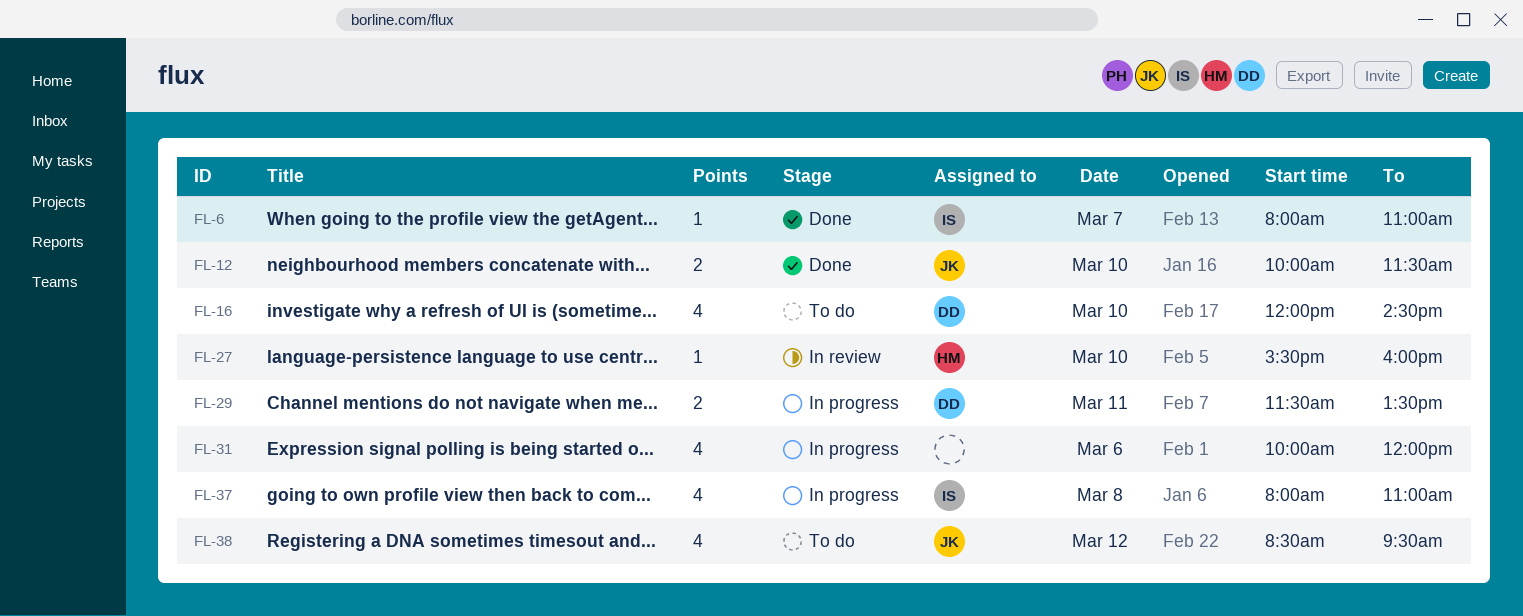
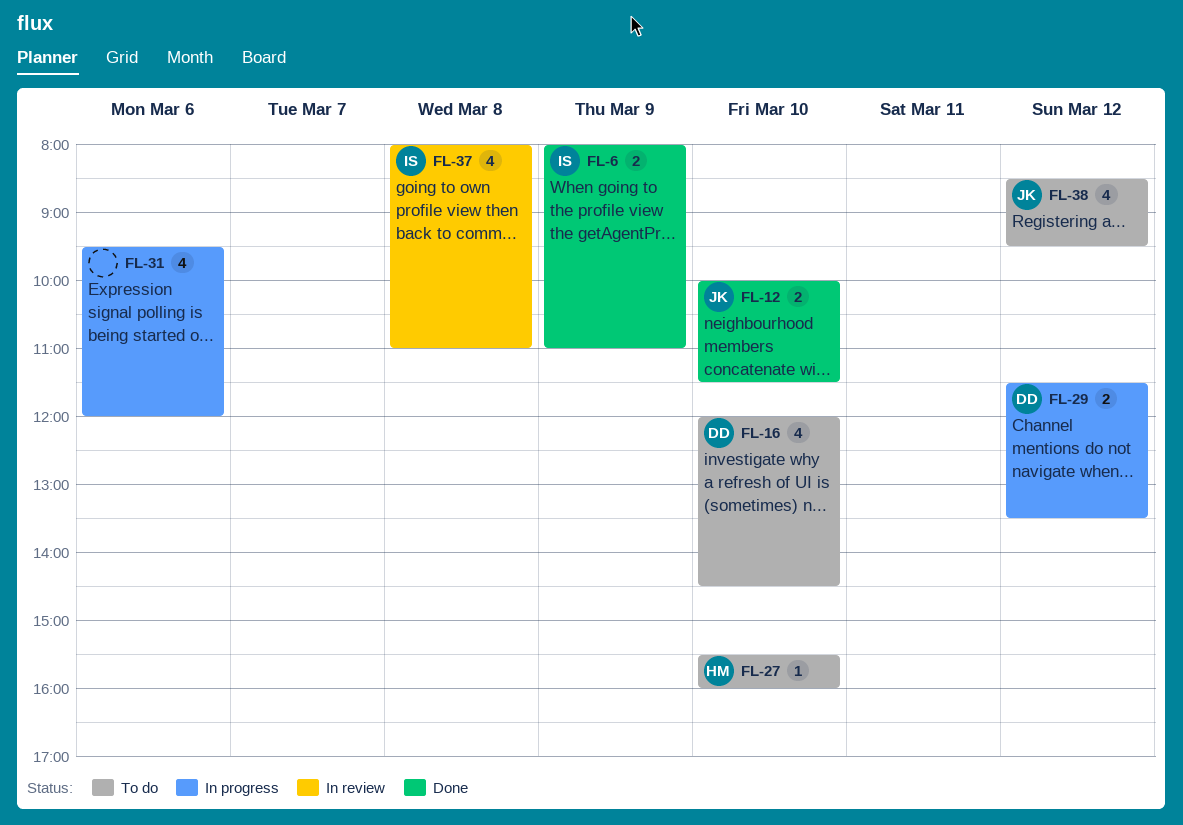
FL-6, estimate: 1 -> 2
FL-6, day: Mar 7 -> Mar 9
FL-27, status: In review -> To do
FL-29, day: Mar 11 -> Mar 12
FL-31, begins: 10:00 -> 09:30
FL-37, status: In progress -> In review

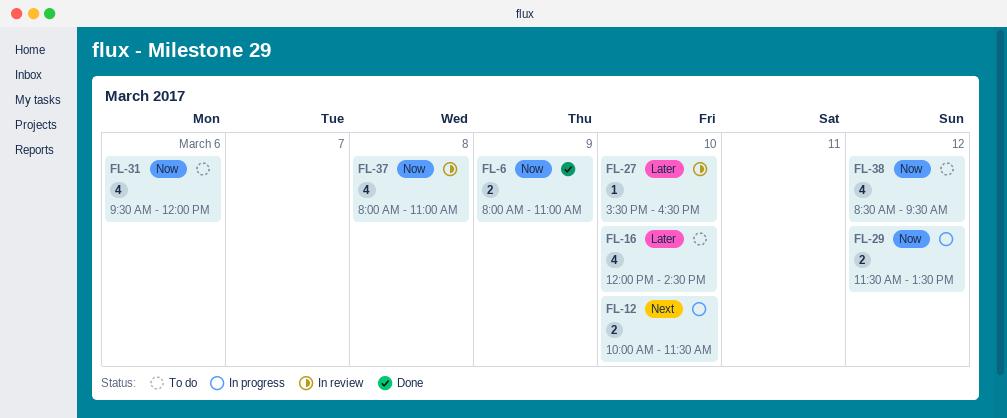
FL-12, status: Done -> In progress
FL-27, status: To do -> In review
FL-27, ends: 16:00 -> 16:30
FL-31, status: In progress -> To do

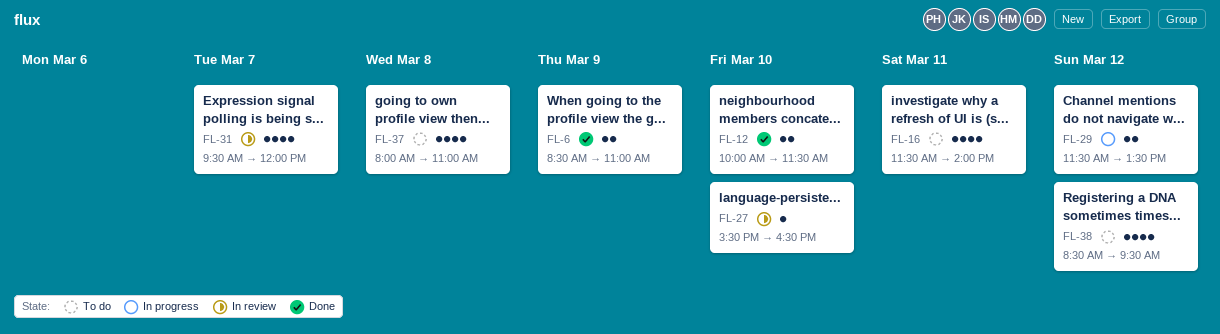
FL-6, begins: 08:00 -> 08:30
FL-12, status: In progress -> Done
FL-16, day: Mar 10 -> Mar 11
FL-16, begins: 12:00 -> 11:30
FL-16, ends: 14:30 -> 14:00
FL-31, status: To do -> In review
FL-31, day: Mar 6 -> Mar 7
FL-37, status: In review -> To do

